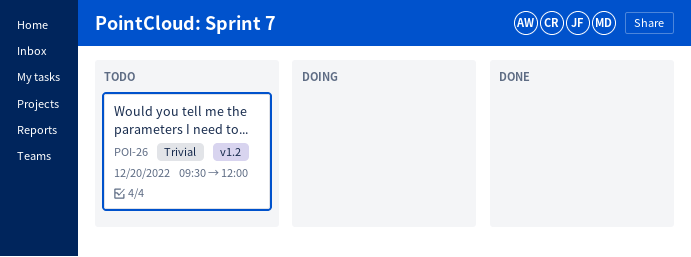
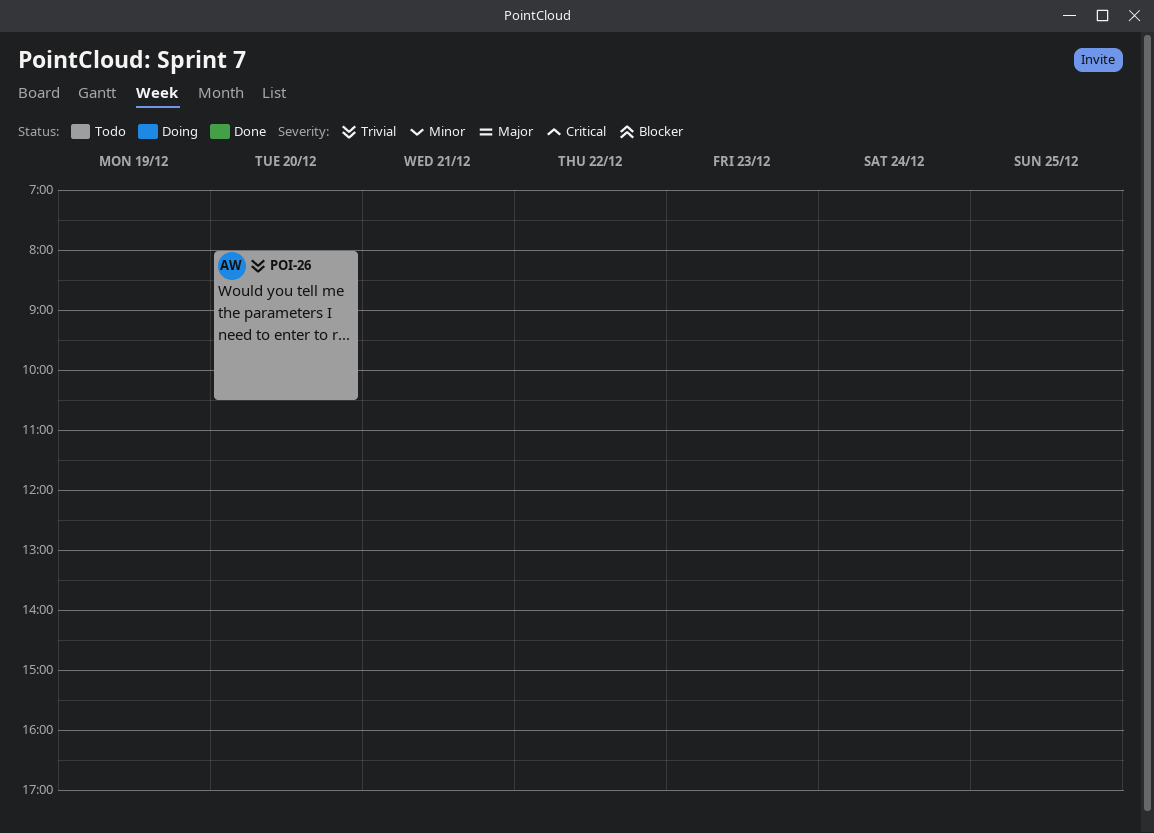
POI-26, begins: 09:30 -> 08:00
POI-26, ends: 12:00 -> 10:30

